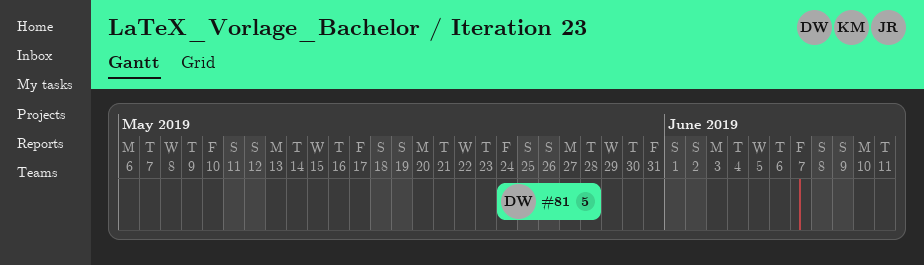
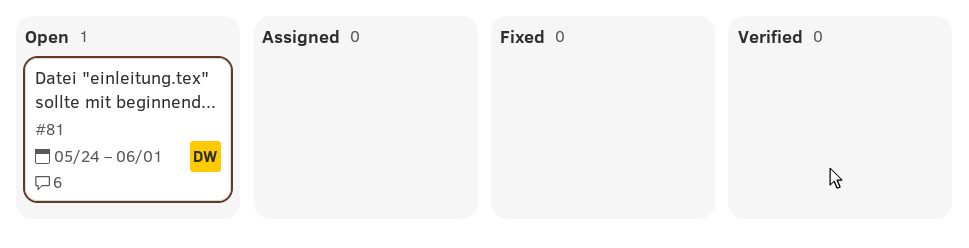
#81, due: May 28 -> Jun 1

